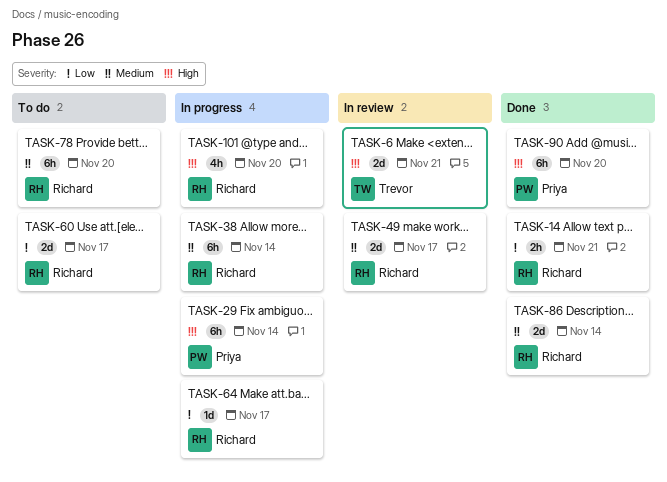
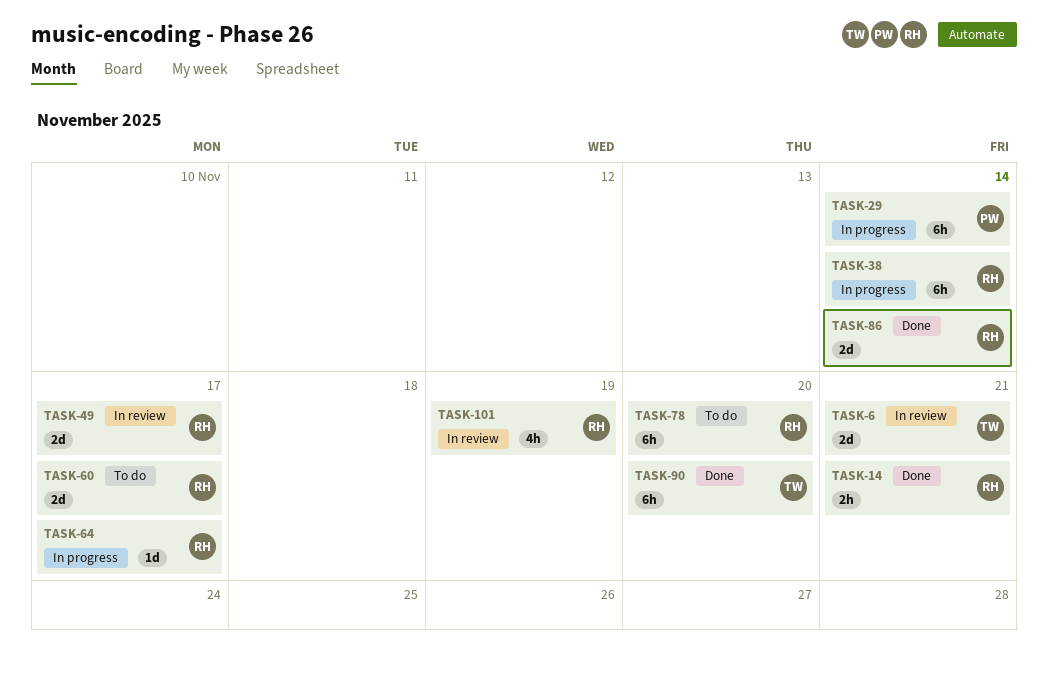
TASK-90, owner: Priya -> Trevor
TASK-101, status: In progress -> In review
TASK-101, due: Nov 20 -> Nov 19

